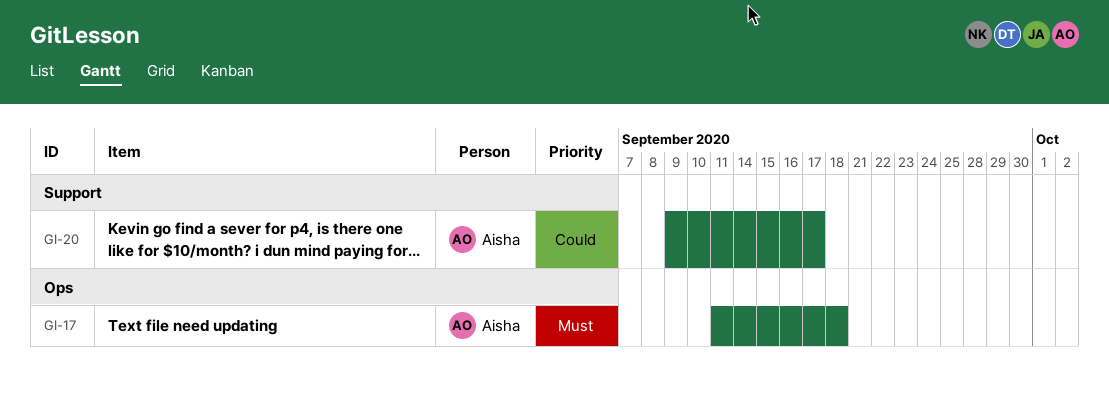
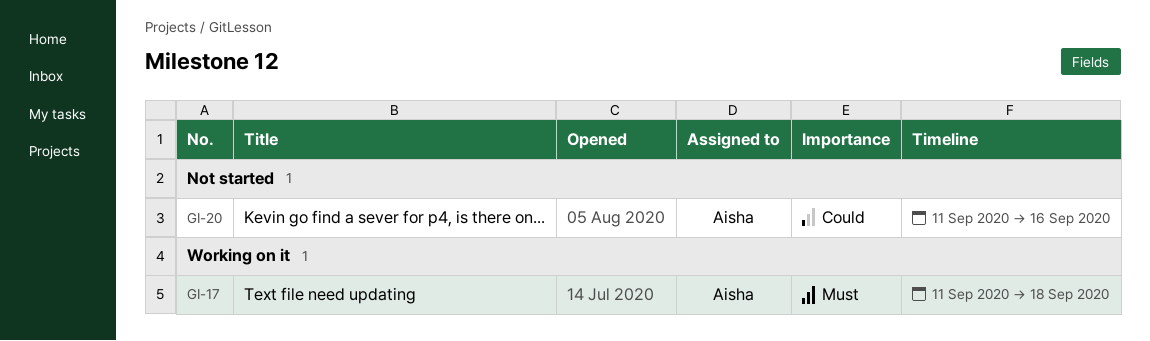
GI-20, start: Sep 9 -> Sep 11
GI-20, due: Sep 17 -> Sep 16

